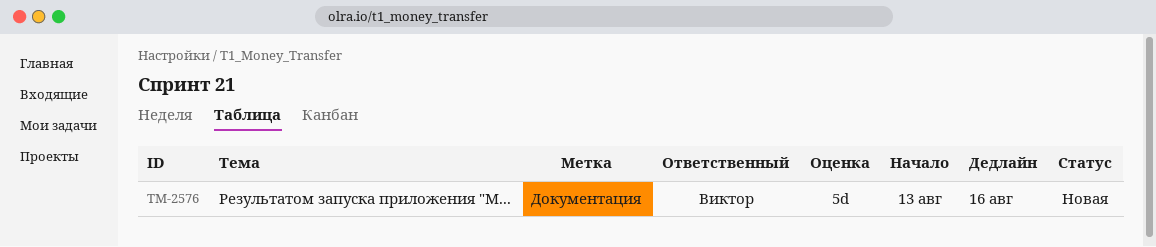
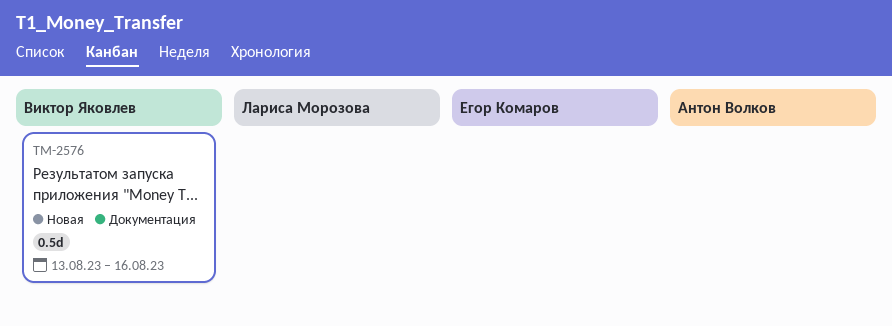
TM-2576, estimate: 5d -> 0.5d

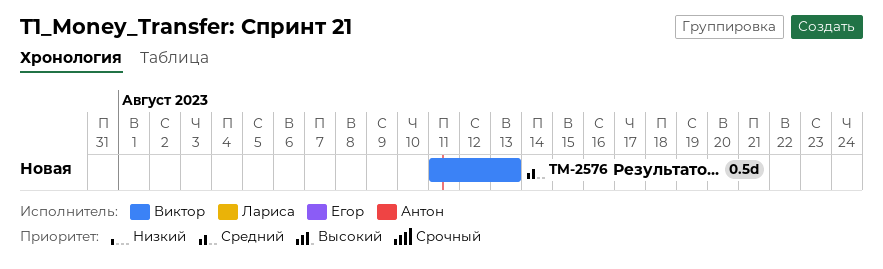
TM-2576, start: Aug 13 -> Aug 11
TM-2576, due: Aug 16 -> Aug 13

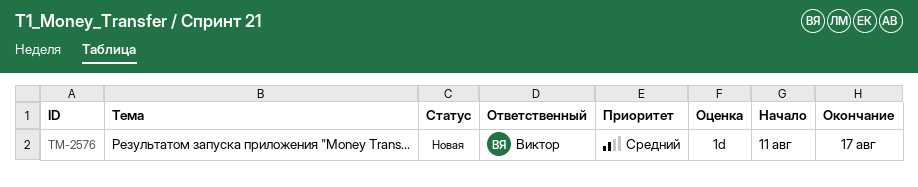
TM-2576, estimate: 0.5d -> 1d
TM-2576, due: Aug 13 -> Aug 17

